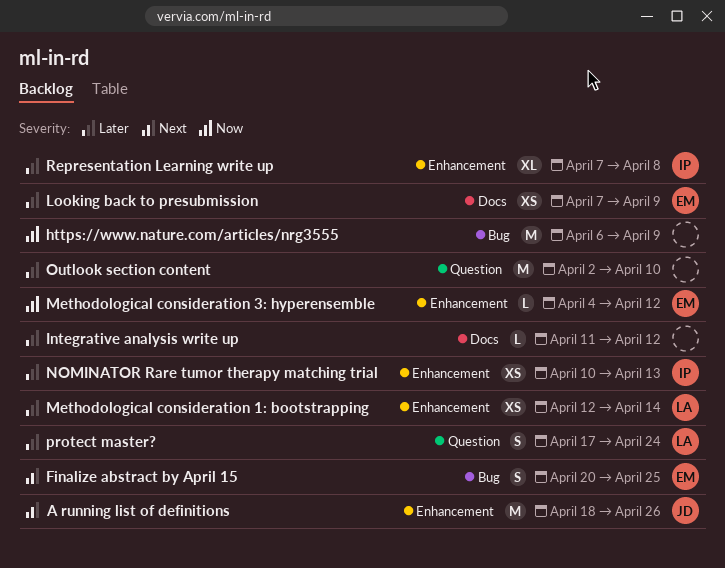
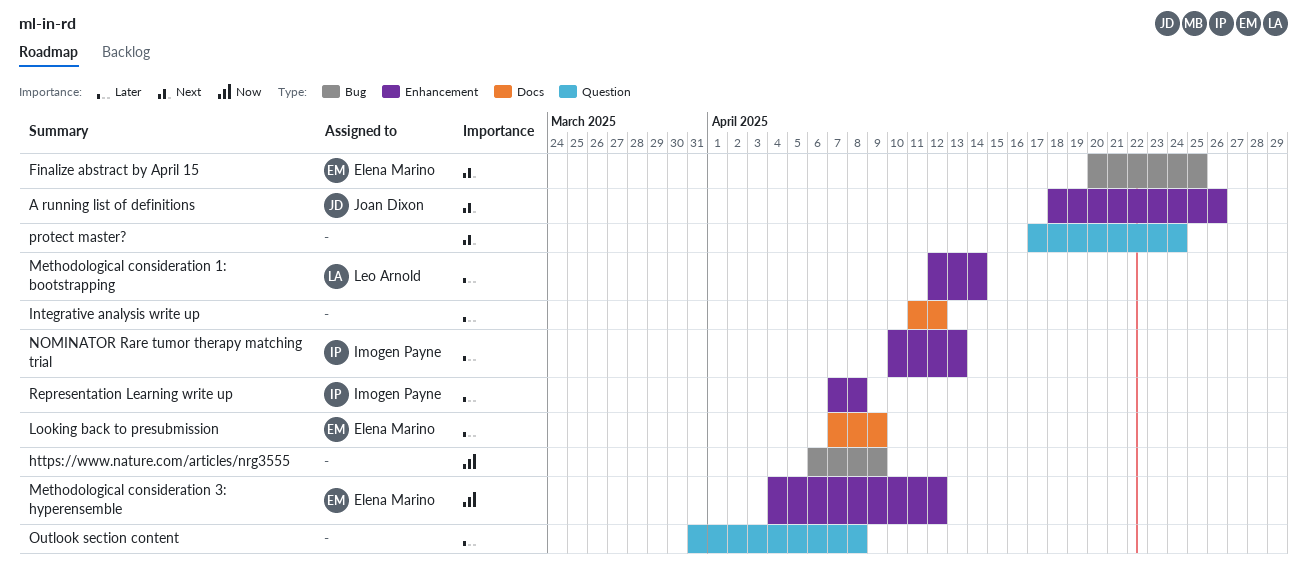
Outlook section content, start: Apr 2 -> Mar 31
Outlook section content, due: Apr 10 -> Apr 8
protect master?, owner: Leo Arnold -> none
protect master?, priority: Later -> Next

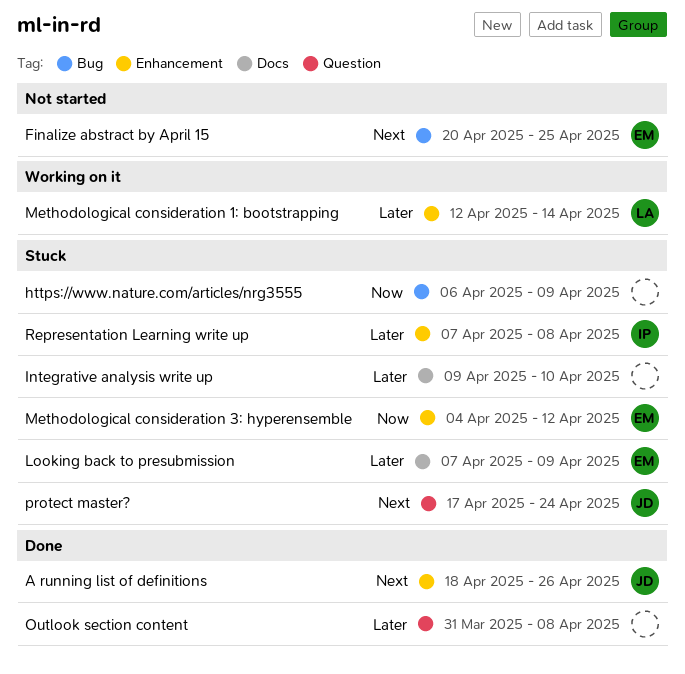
Integrative analysis write up, start: Apr 11 -> Apr 9
Integrative analysis write up, due: Apr 12 -> Apr 10
NOMINATOR Rare tumor therapy matching trial: present -> none
protect master?, owner: none -> Joan Dixon

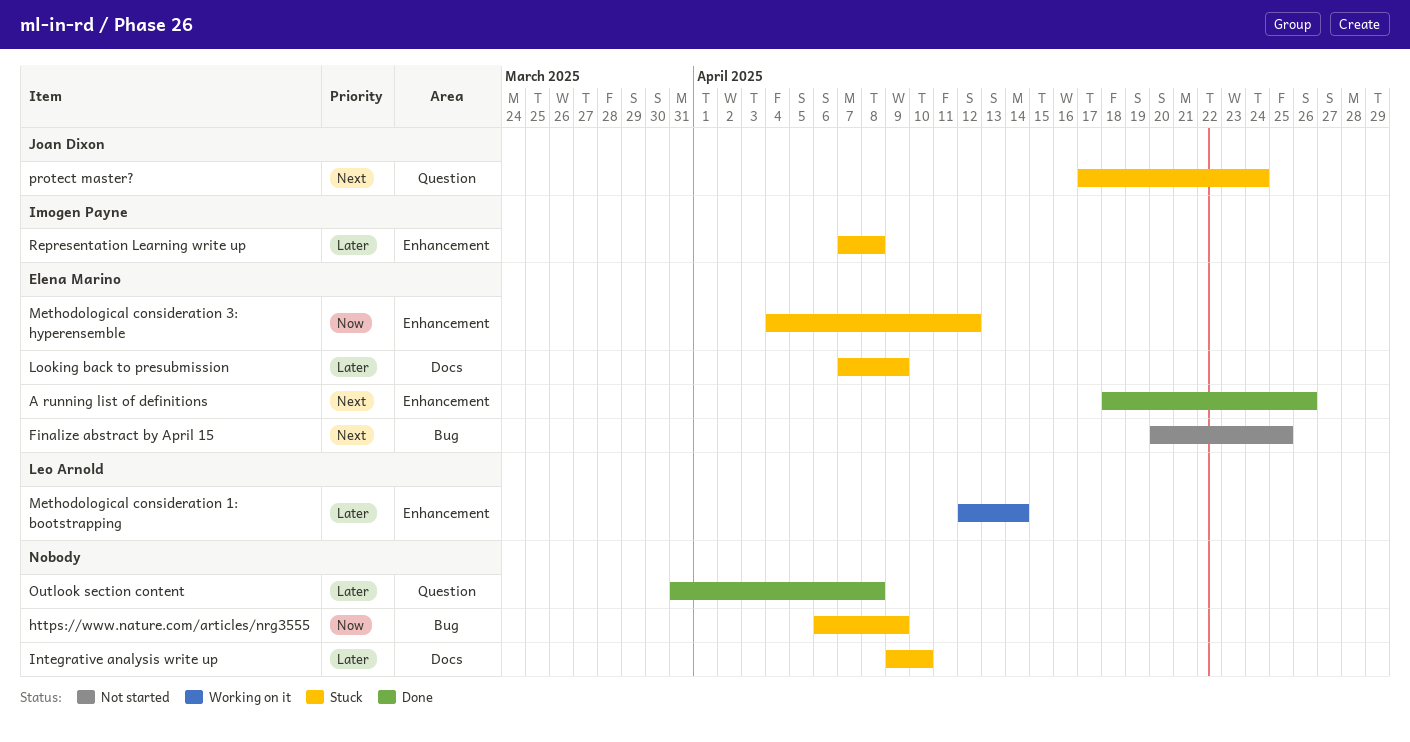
A running list of definitions, owner: Joan Dixon -> Elena Marino

